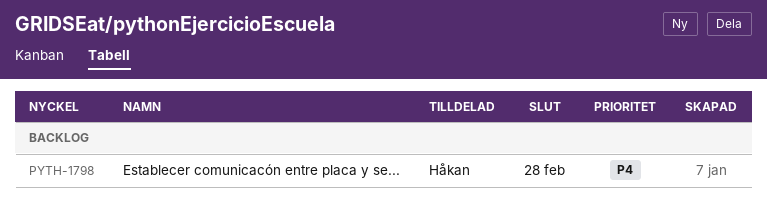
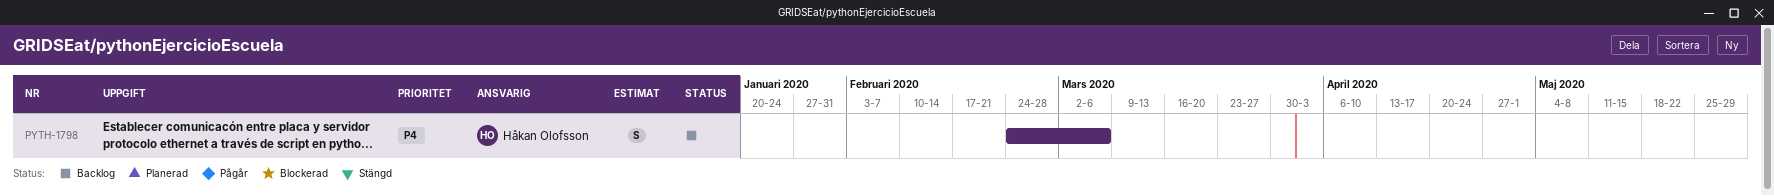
PYTH-1798, due: Feb 28 -> Mar 6

